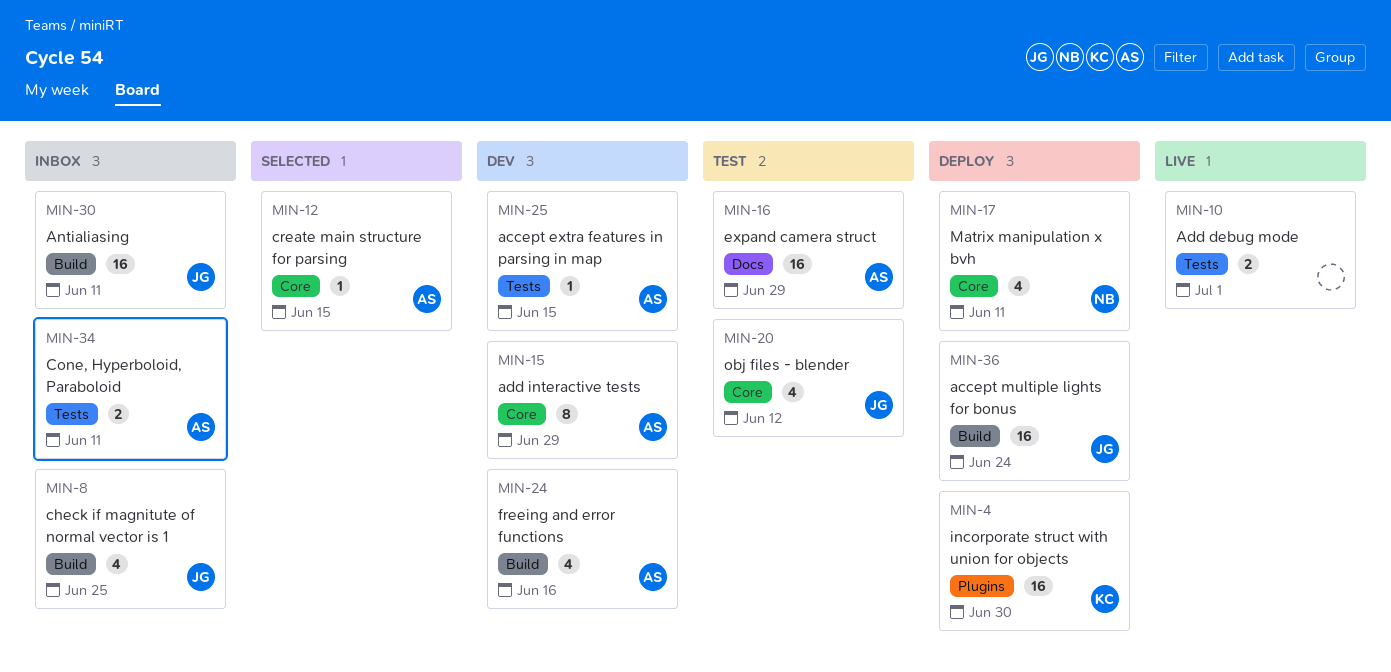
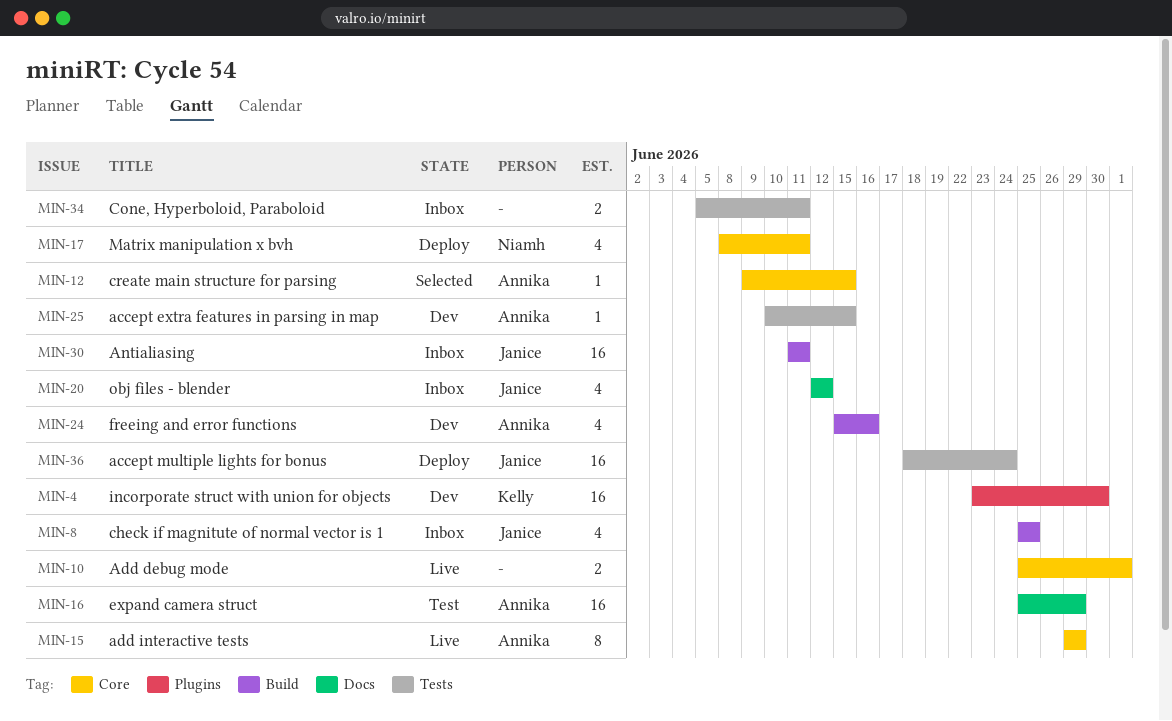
MIN-4, status: Deploy -> Dev
MIN-10, label: Tests -> Core
MIN-15, status: Dev -> Live
MIN-20, status: Test -> Inbox
MIN-20, label: Core -> Docs
MIN-34, owner: Annika -> none
MIN-36, label: Build -> Tests

